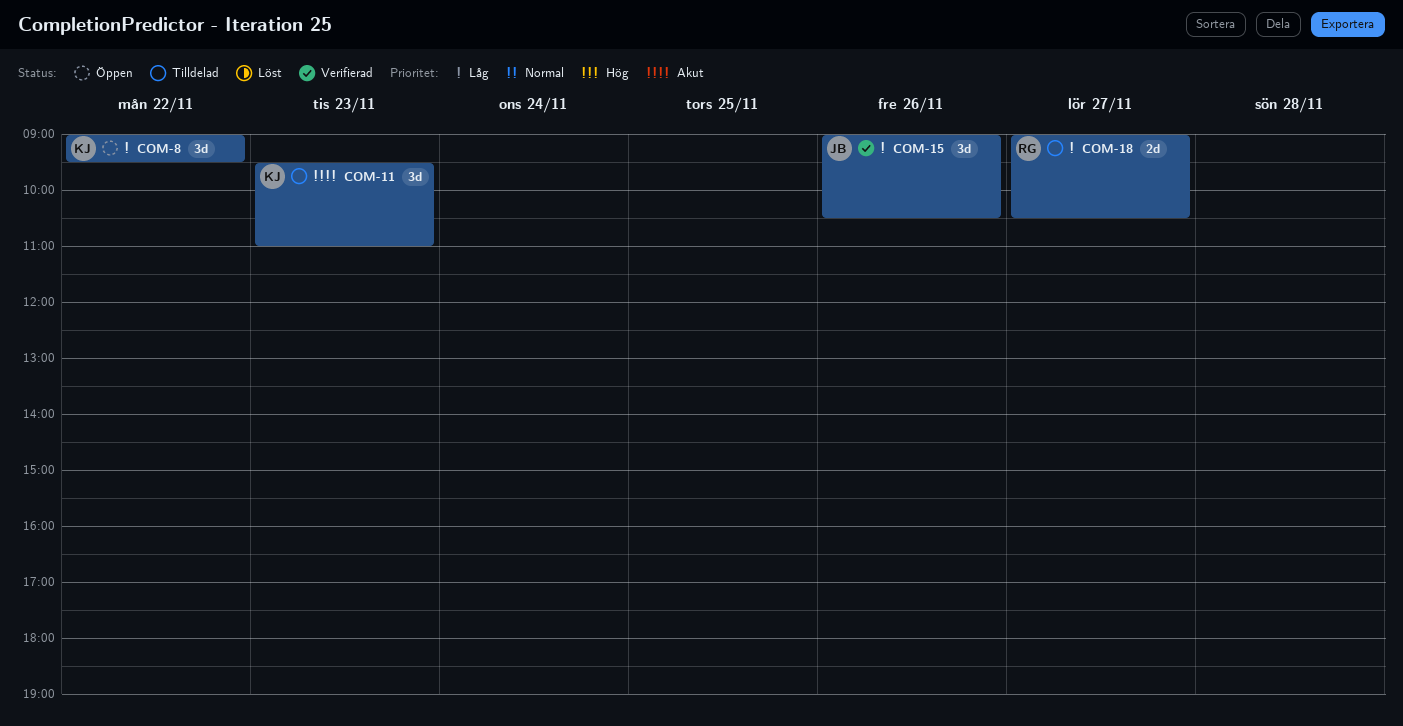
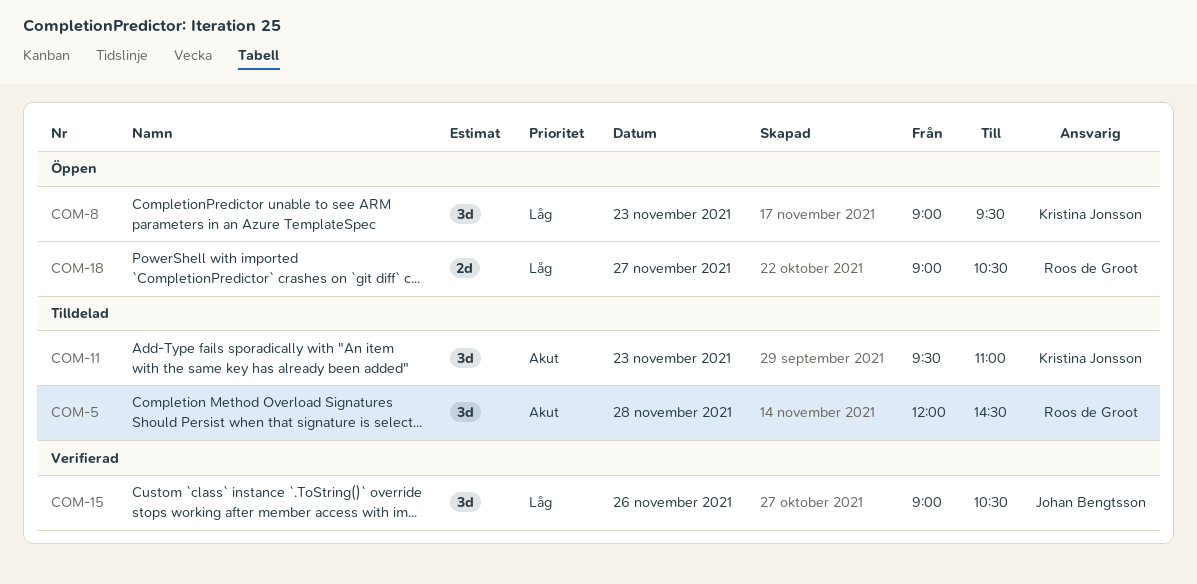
COM-5: none -> present
COM-8, day: Nov 22 -> Nov 23
COM-18, status: Tilldelad -> Öppen

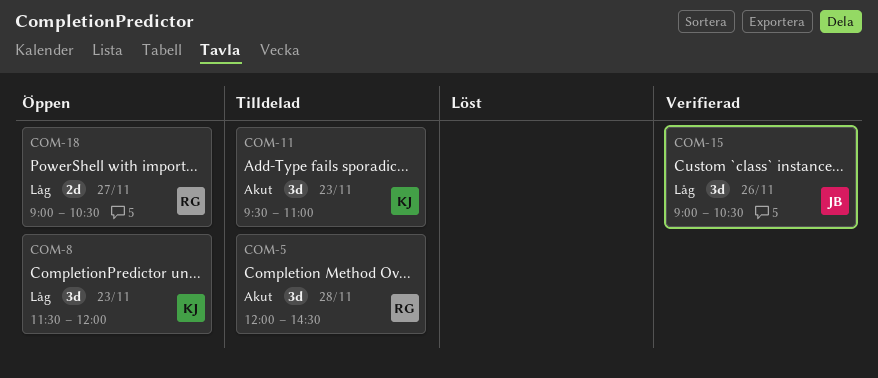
COM-8, begins: 09:00 -> 11:30
COM-8, ends: 09:30 -> 12:00

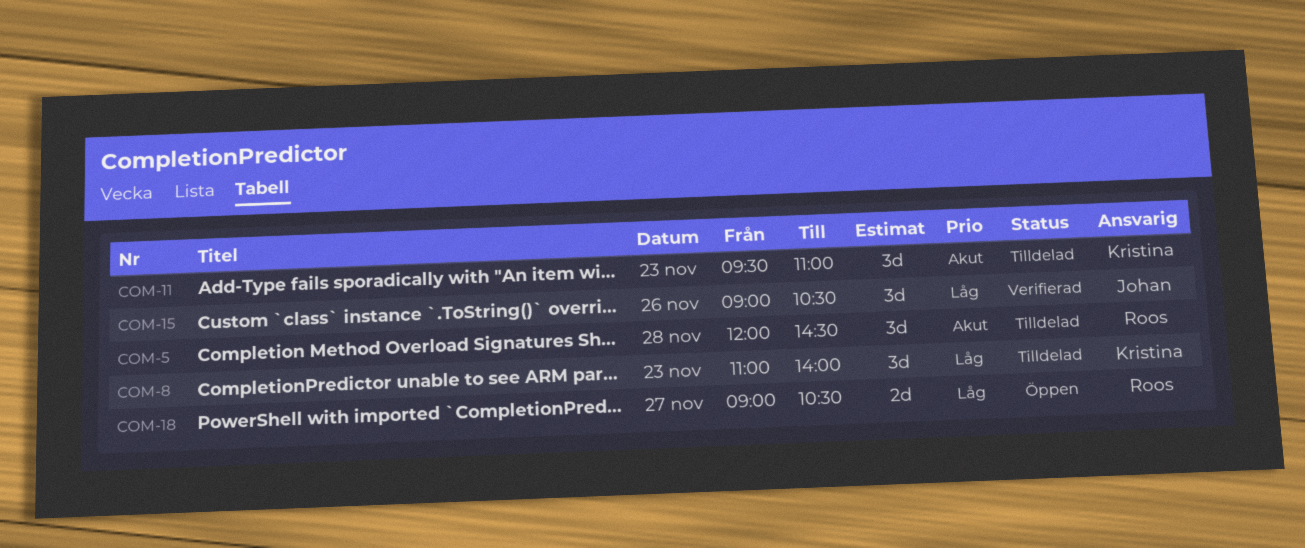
COM-8, status: Öppen -> Tilldelad
COM-8, begins: 11:30 -> 11:00
COM-8, ends: 12:00 -> 14:00

